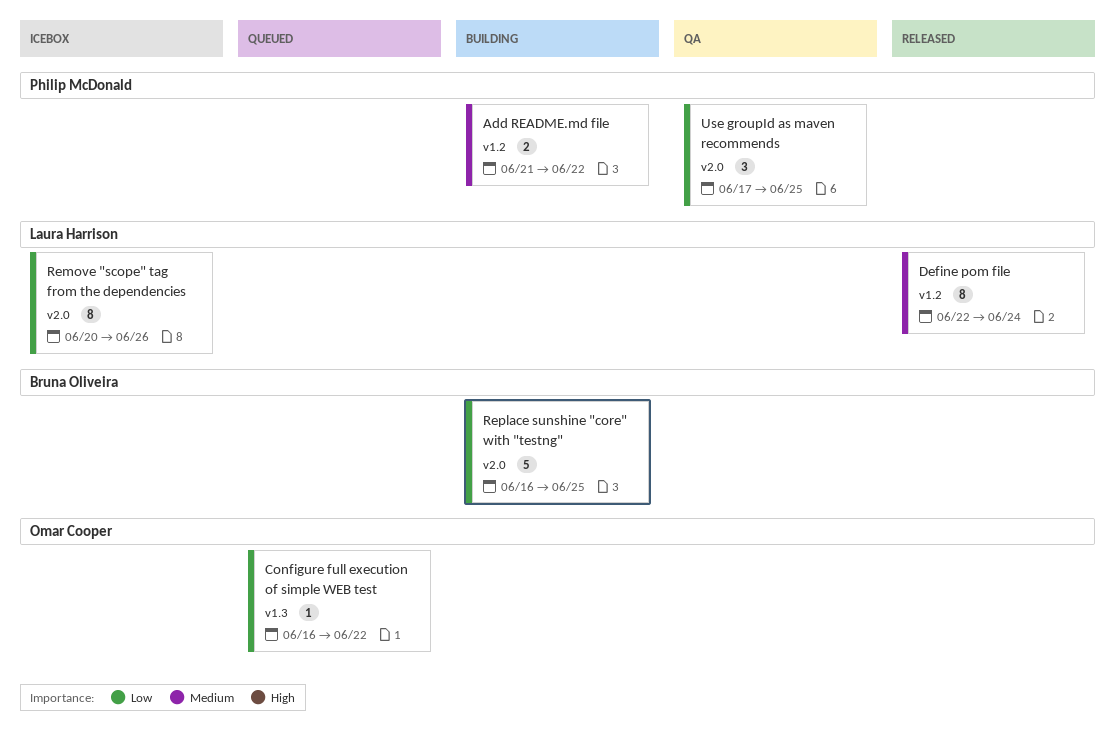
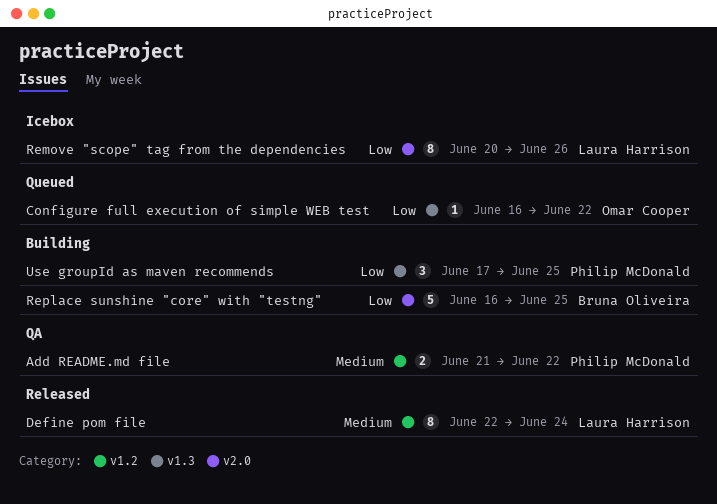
Add README.md file, status: Building -> QA
Use groupId as maven recommends, status: QA -> Building
Use groupId as maven recommends, label: v2.0 -> v1.3

